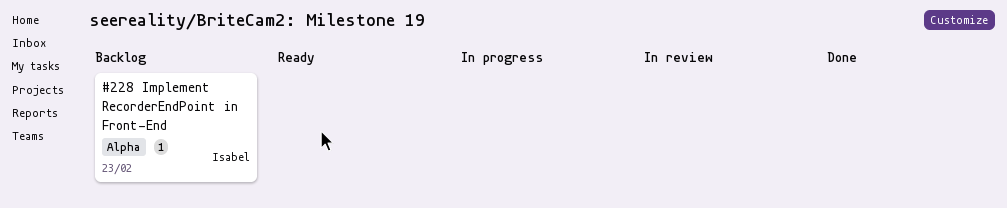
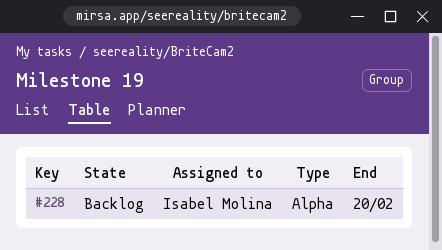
#228, due: Feb 23 -> Feb 20

